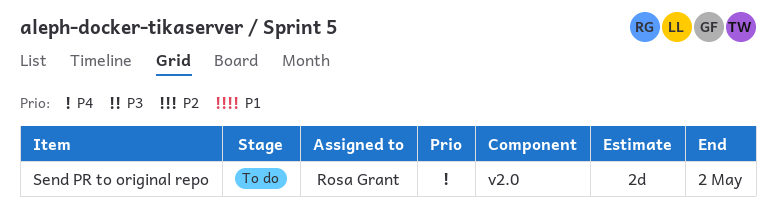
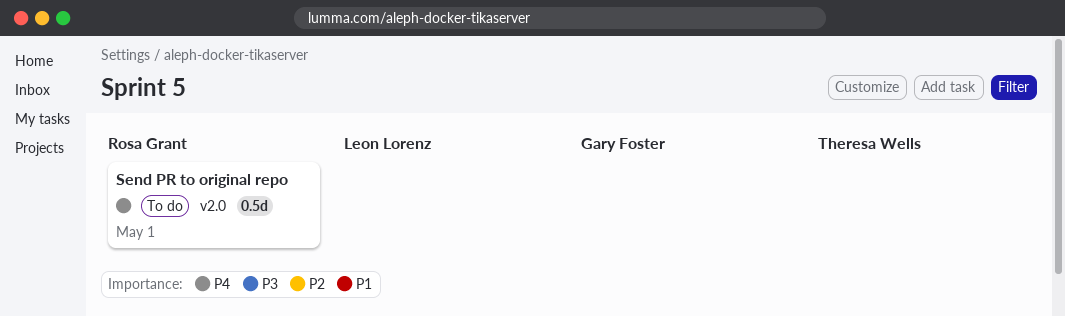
Send PR to original repo, estimate: 2d -> 0.5d
Send PR to original repo, due: May 2 -> May 1

